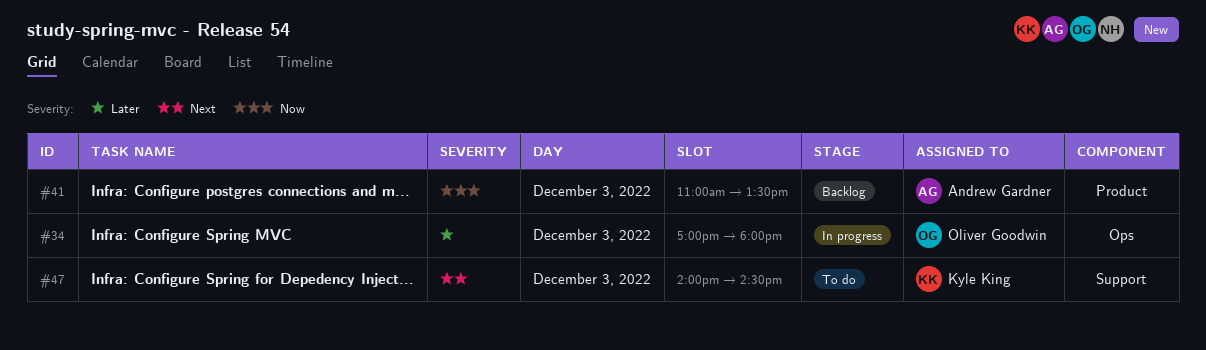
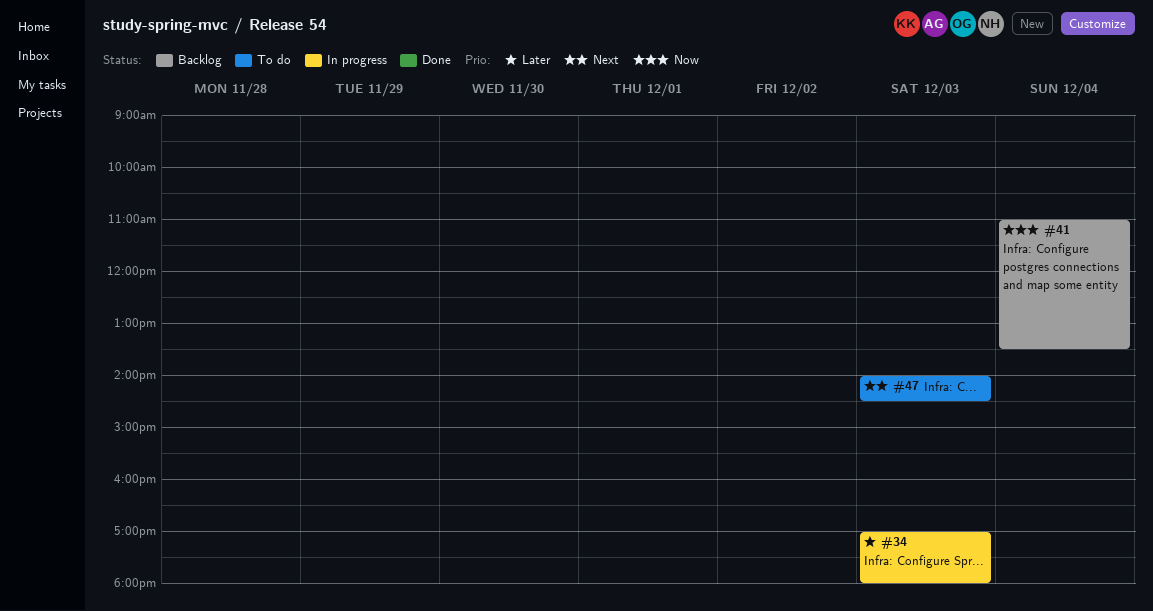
#41, day: Dec 3 -> Dec 4

